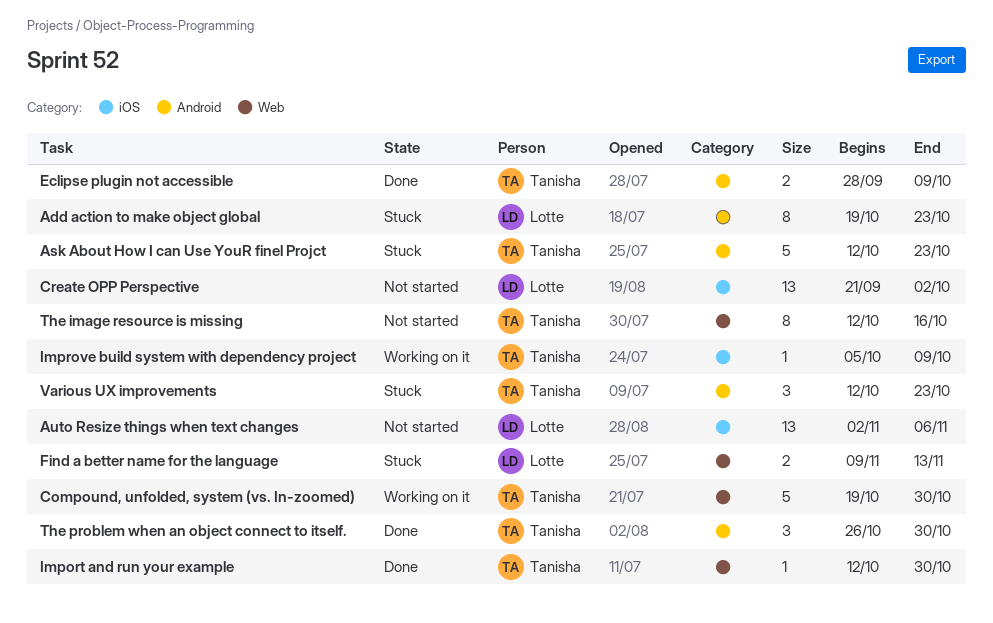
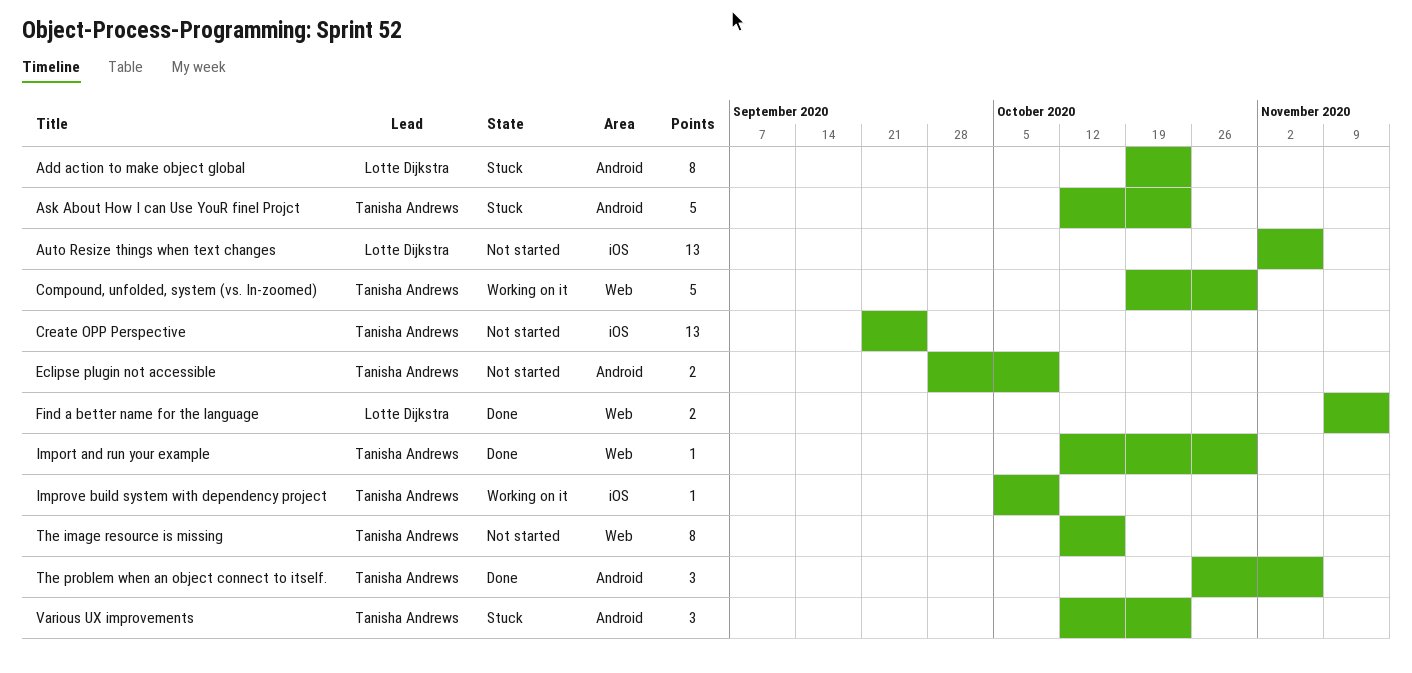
Create OPP Perspective, owner: Lotte Dijkstra -> Tanisha Andrews
Create OPP Perspective, due: Oct 2 -> Sep 25
Eclipse plugin not accessible, status: Done -> Not started
Find a better name for the language, status: Stuck -> Done
The problem when an object connect to itself., due: Oct 30 -> Nov 6

